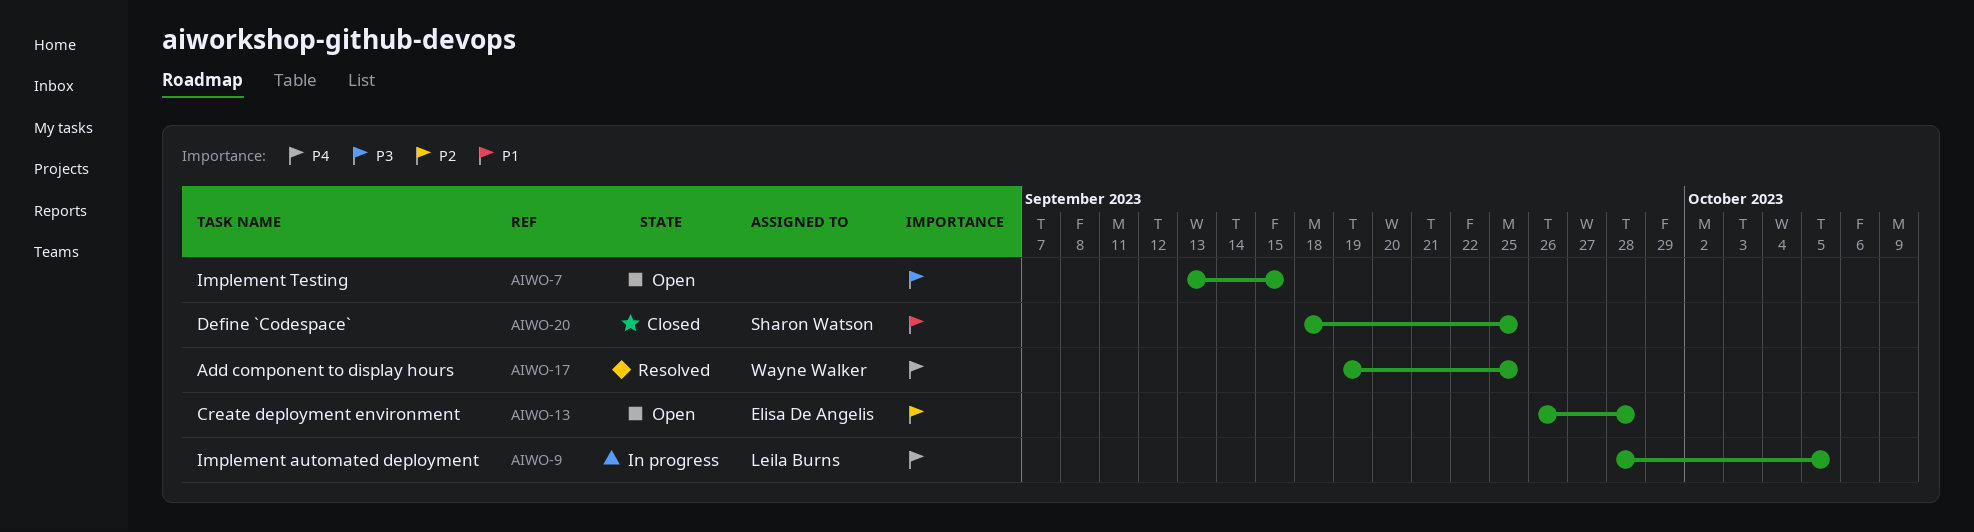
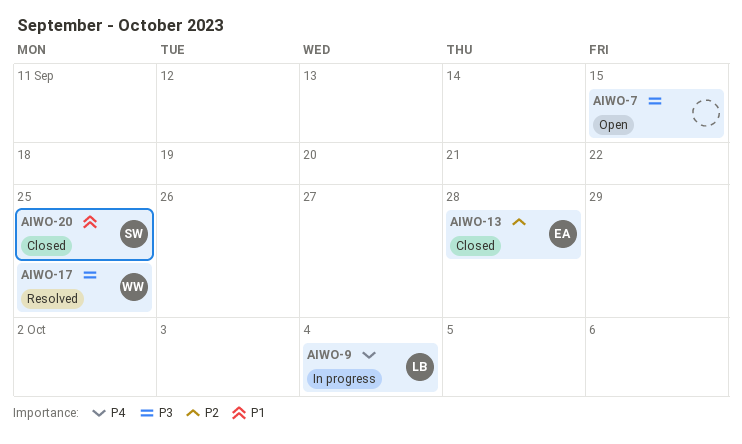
AIWO-9, due: Oct 5 -> Oct 4
AIWO-13, status: Open -> Closed
AIWO-17, priority: P4 -> P3

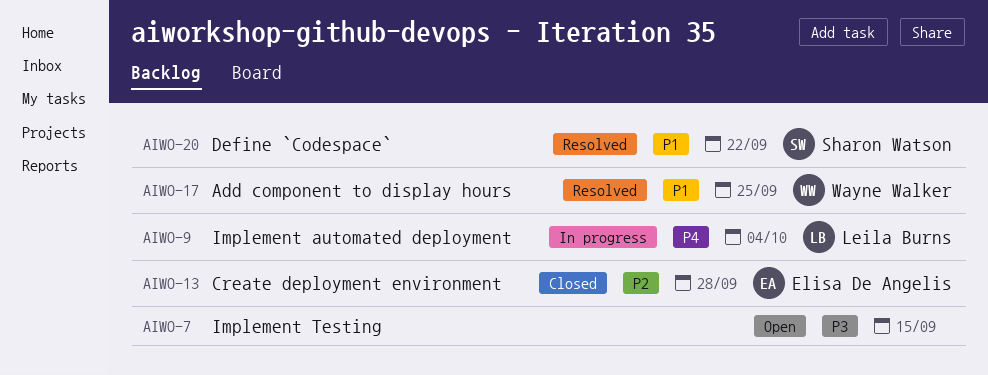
AIWO-17, priority: P3 -> P1
AIWO-20, status: Closed -> Resolved
AIWO-20, due: Sep 25 -> Sep 22

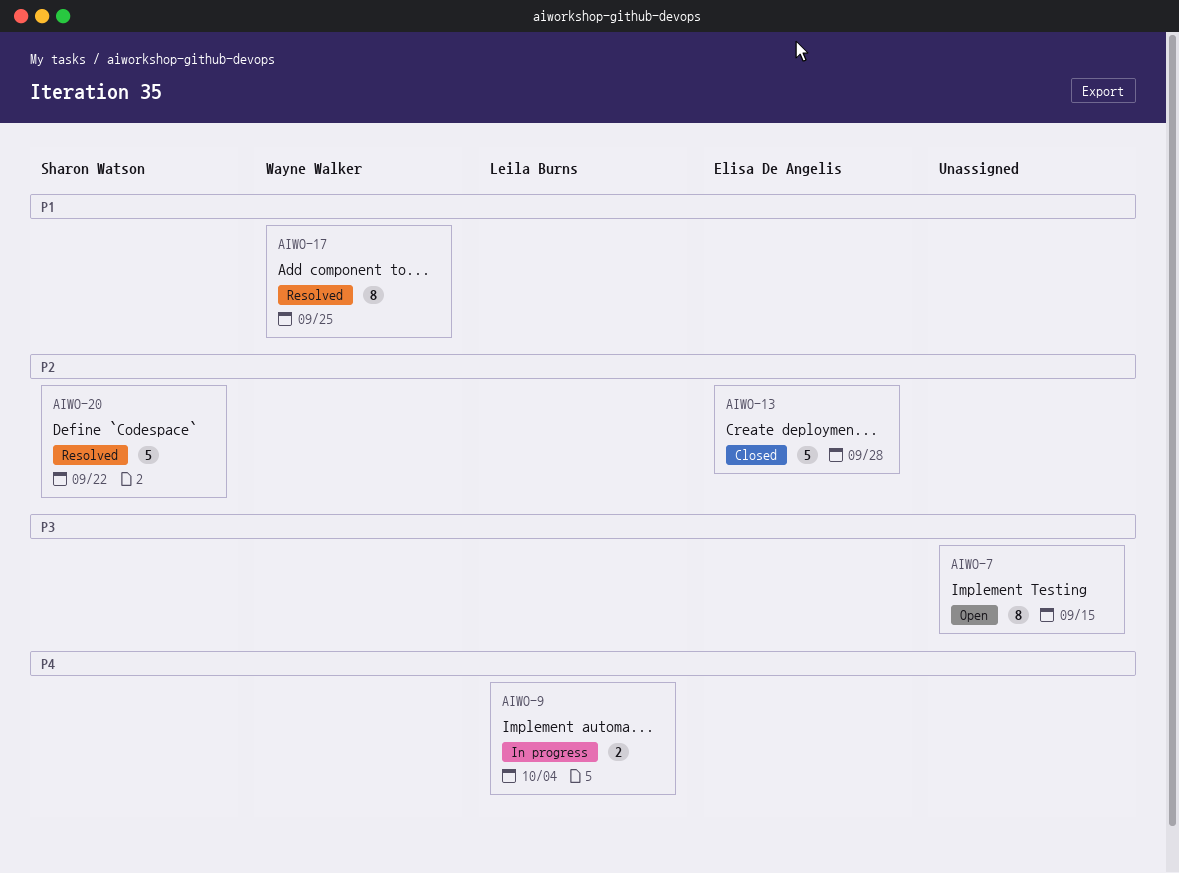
AIWO-20, priority: P1 -> P2

